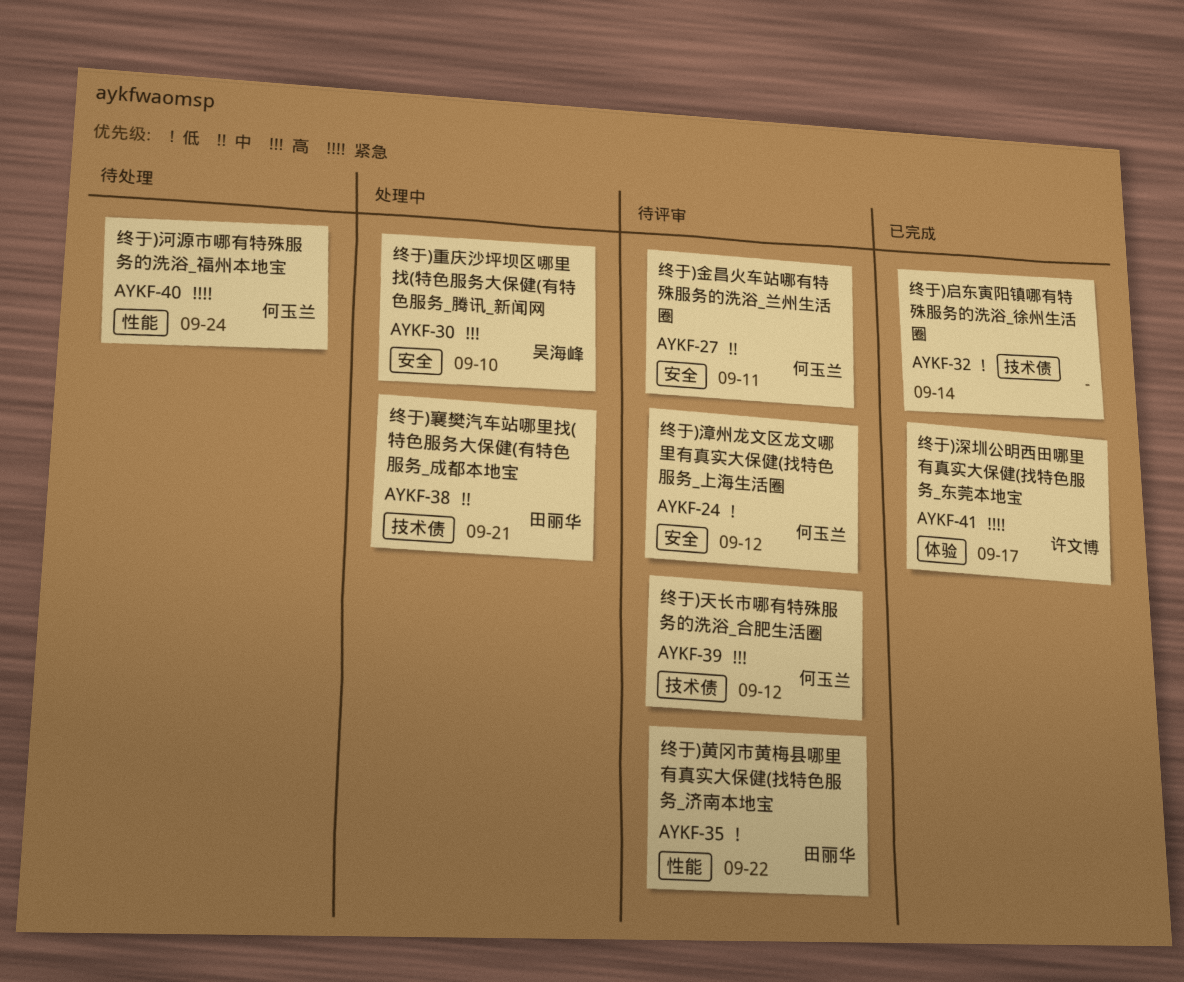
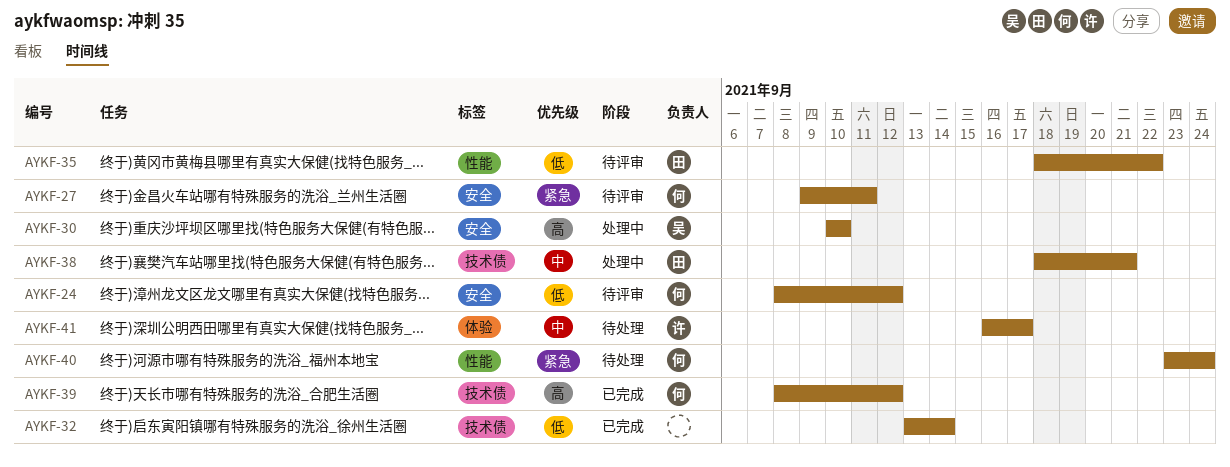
AYKF-27, priority: 中 -> 紧急
AYKF-39, status: 待评审 -> 已完成
AYKF-41, status: 已完成 -> 待处理
AYKF-41, priority: 紧急 -> 中

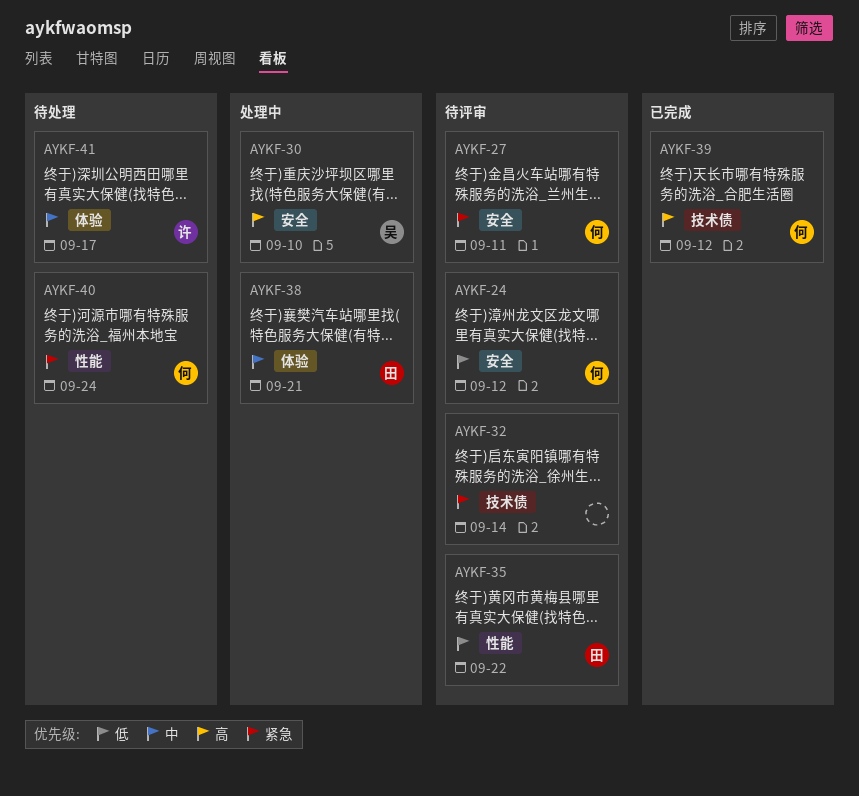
AYKF-32, status: 已完成 -> 待评审
AYKF-32, priority: 低 -> 紧急
AYKF-38, label: 技术债 -> 体验

